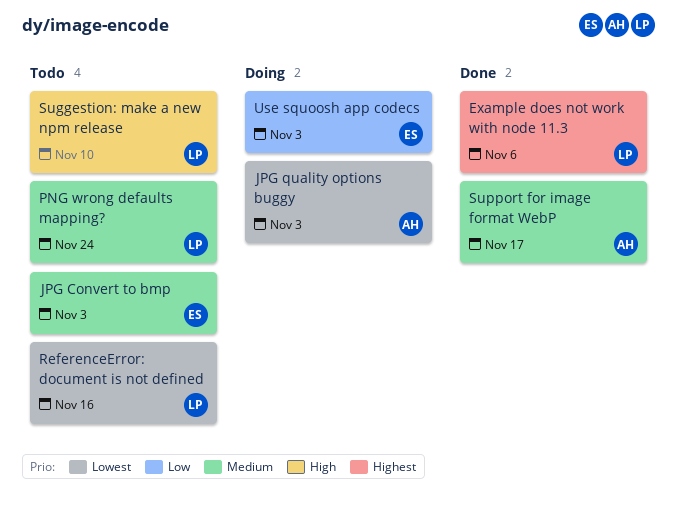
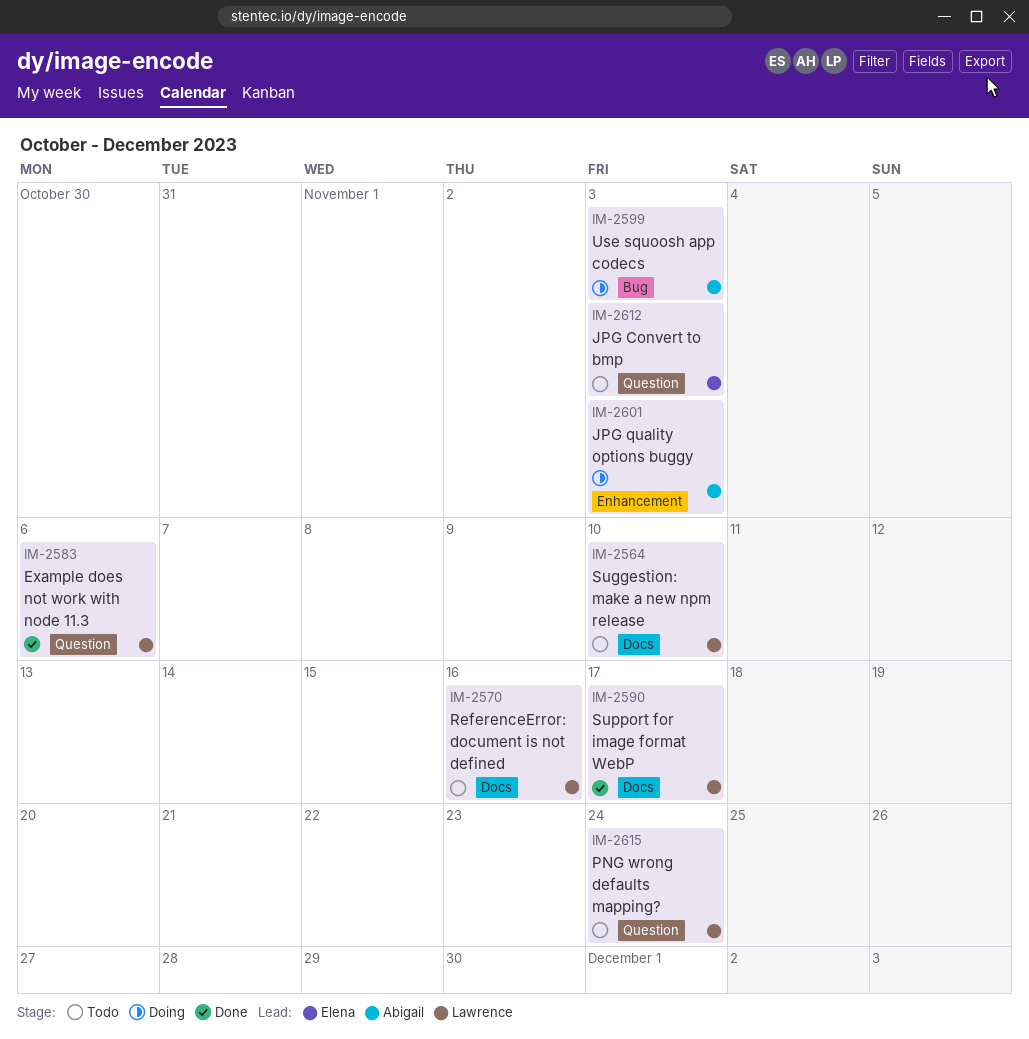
Support for image format WebP, owner: Abigail -> Lawrence
Use squoosh app codecs, owner: Elena -> Abigail

